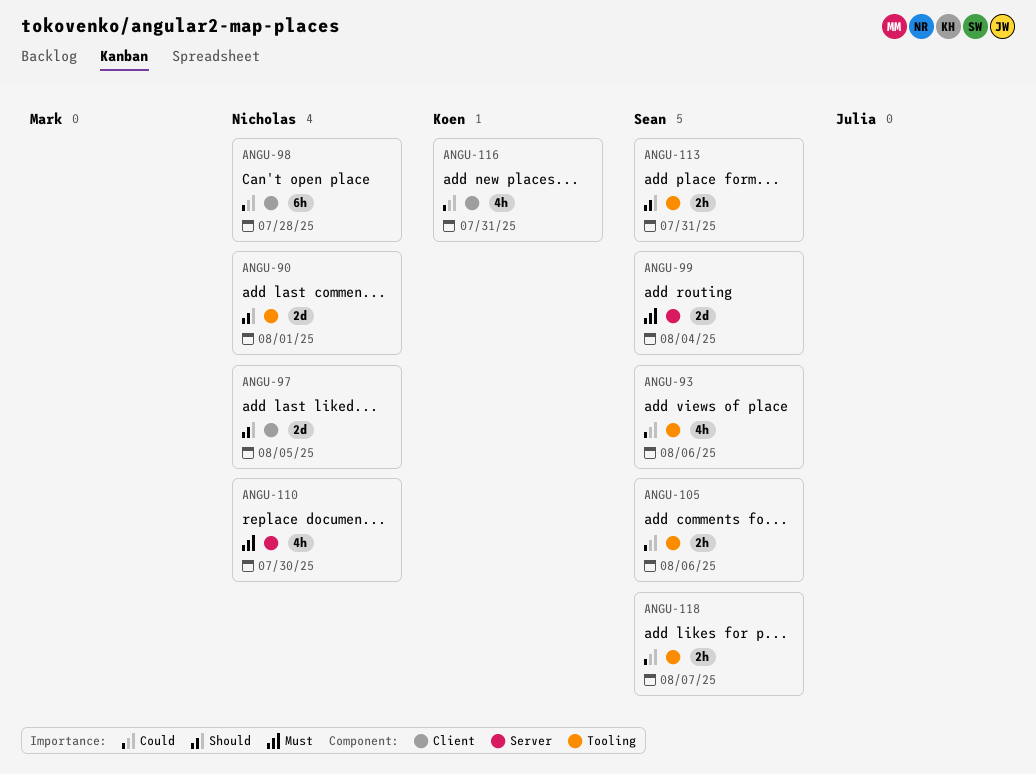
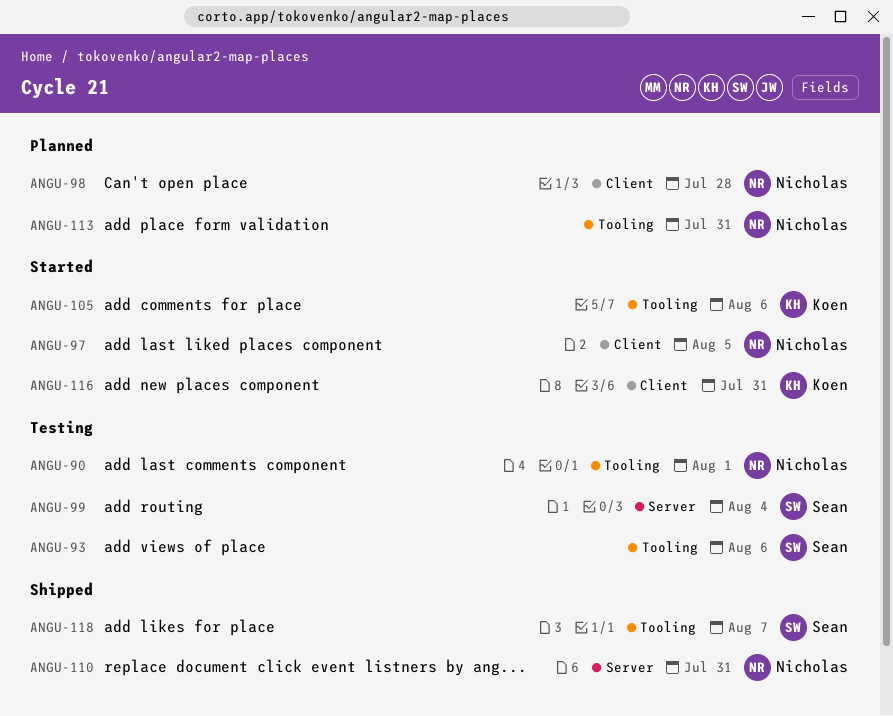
ANGU-105, owner: Sean -> Koen
ANGU-110, due: Jul 30 -> Jul 31
ANGU-113, owner: Sean -> Nicholas

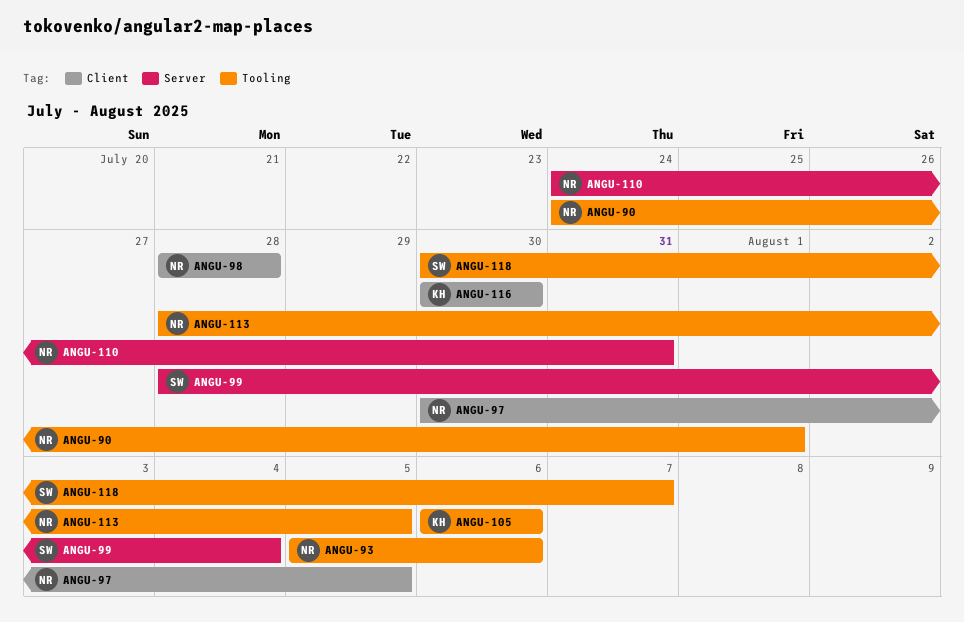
ANGU-93, owner: Sean -> Nicholas
ANGU-113, due: Jul 31 -> Aug 5
ANGU-116, due: Jul 31 -> Jul 30

